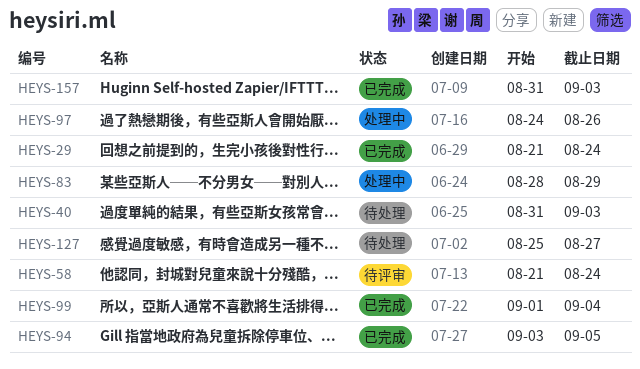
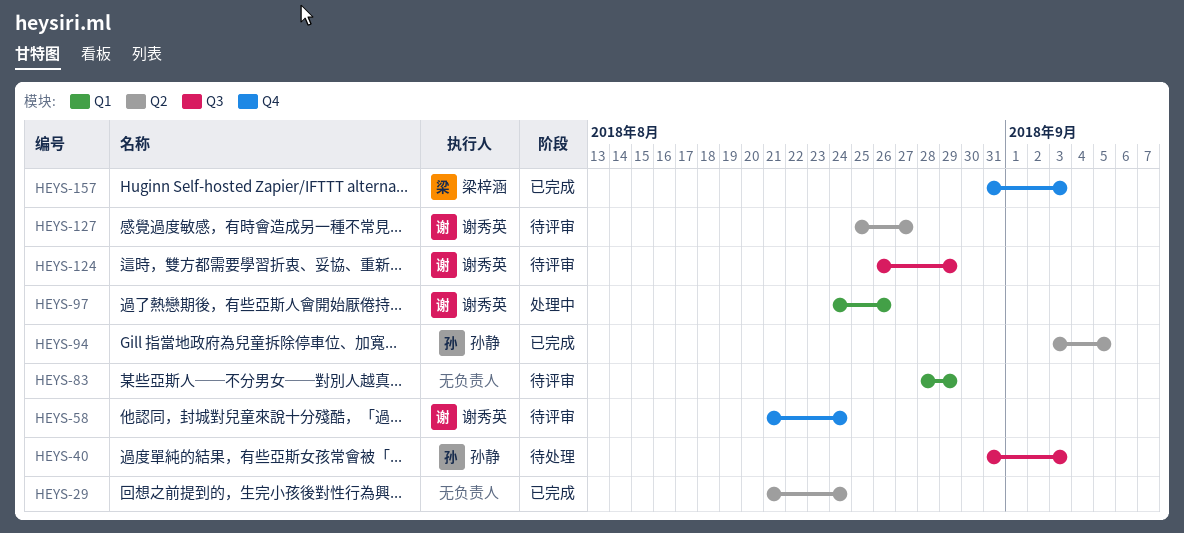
HEYS-83, status: 处理中 -> 待评审
HEYS-99: present -> none
HEYS-124: none -> present
HEYS-127, status: 待处理 -> 待评审

